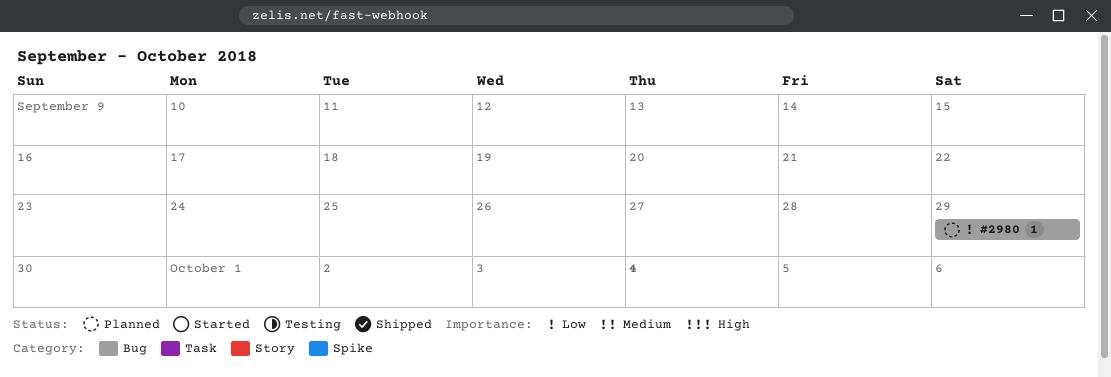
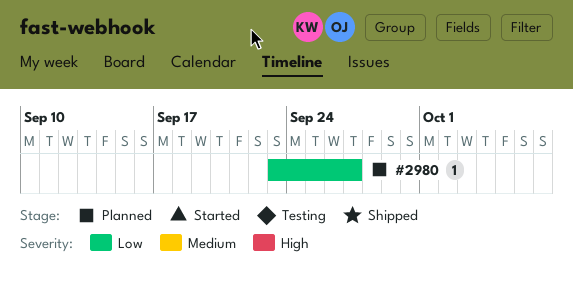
#2980, start: Sep 29 -> Sep 23
#2980, due: Sep 29 -> Sep 27

